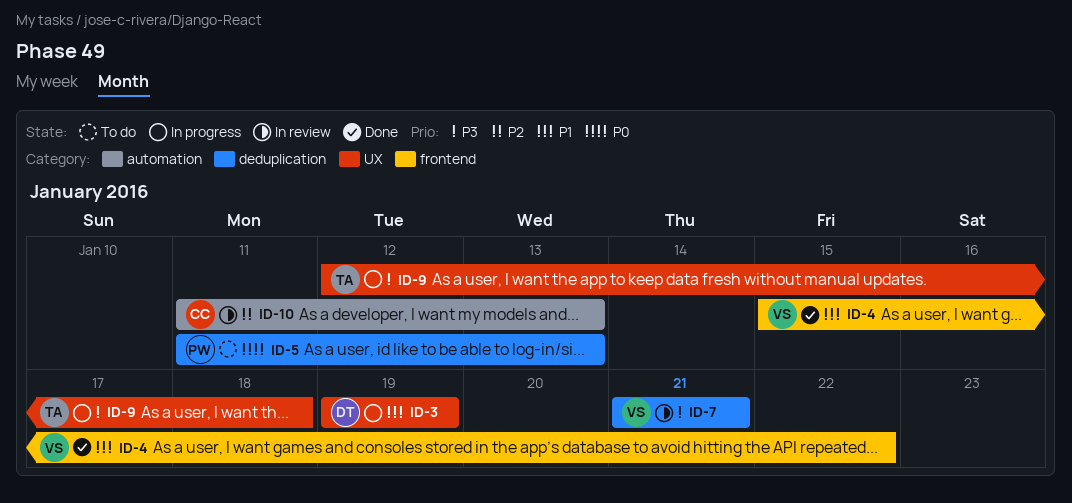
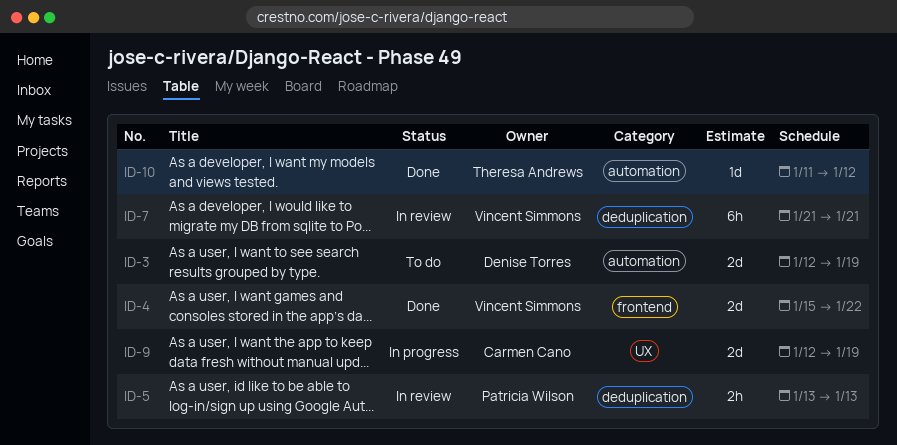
ID-3, status: In progress -> To do
ID-3, label: UX -> automation
ID-3, start: Jan 19 -> Jan 12
ID-5, status: To do -> In review
ID-5, start: Jan 11 -> Jan 13
ID-9, owner: Theresa Andrews -> Carmen Cano
ID-9, due: Jan 18 -> Jan 19
ID-10, status: In review -> Done
ID-10, owner: Carmen Cano -> Theresa Andrews
ID-10, due: Jan 13 -> Jan 12

